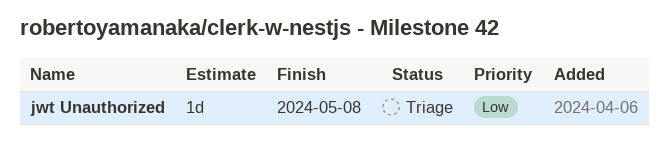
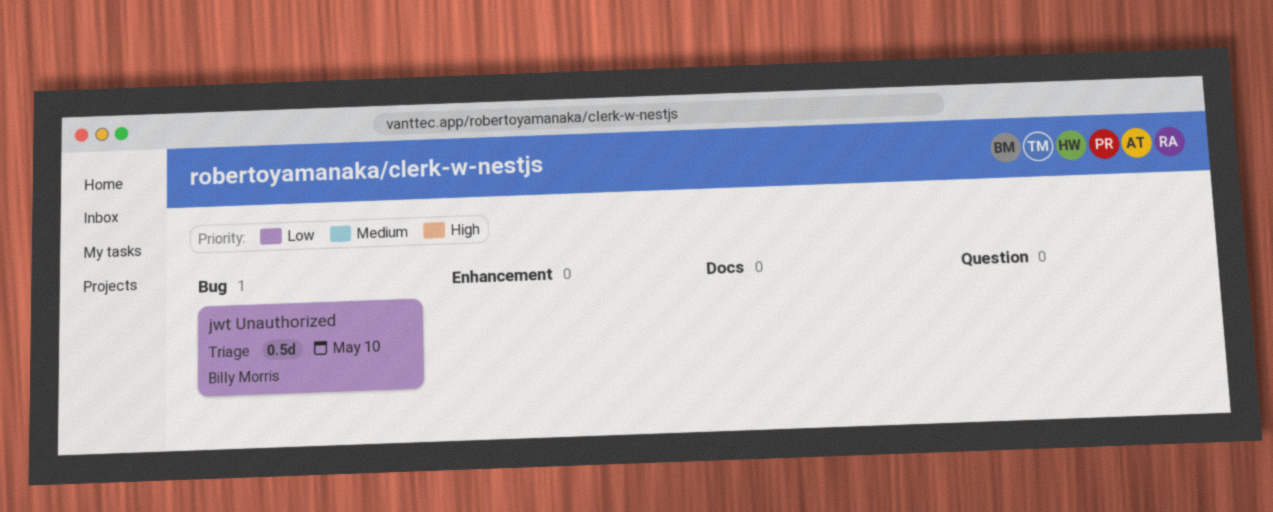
jwt Unauthorized, estimate: 1d -> 0.5d
jwt Unauthorized, due: May 8 -> May 10

